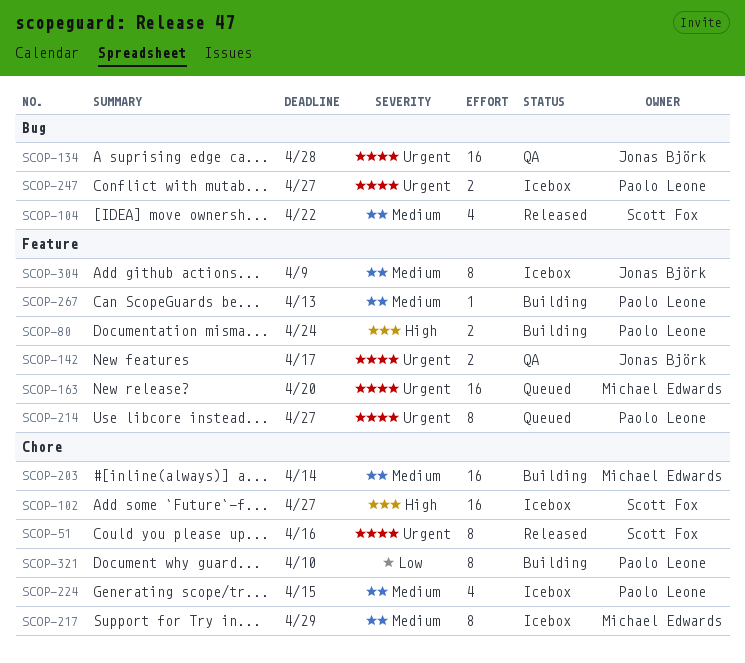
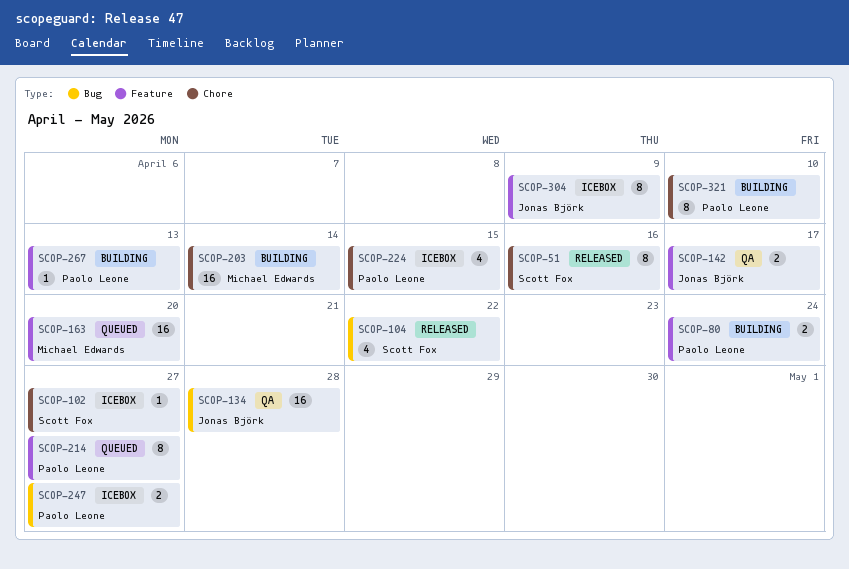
SCOP-102, estimate: 16 -> 1
SCOP-217: present -> none

